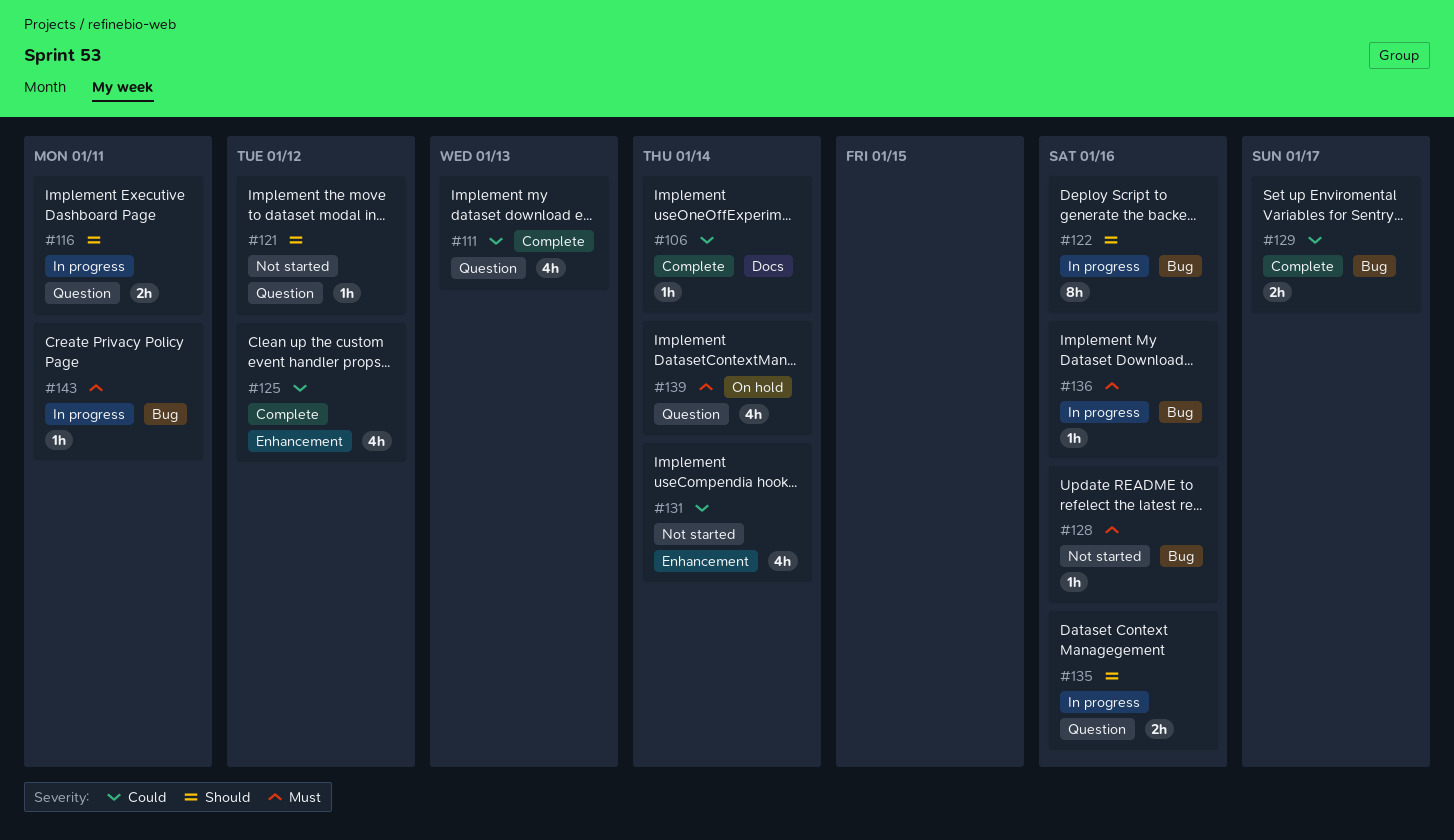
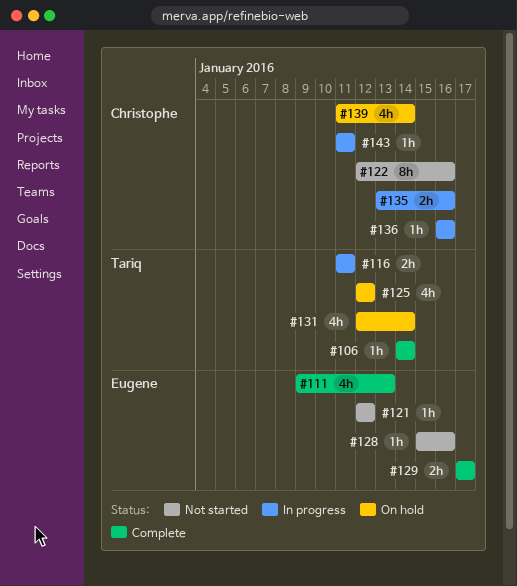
#122, status: In progress -> Not started
#125, status: Complete -> On hold
#131, status: Not started -> On hold

